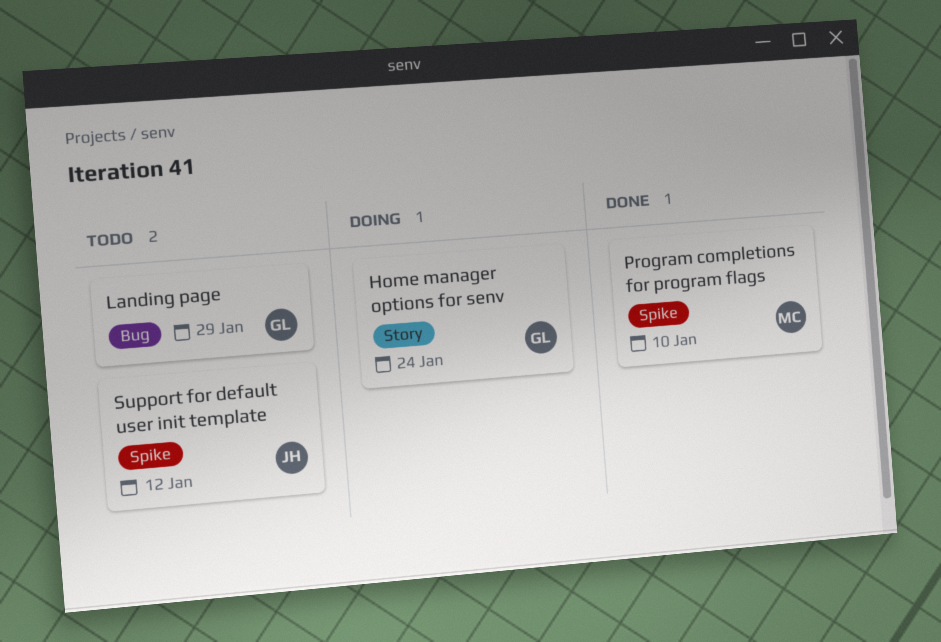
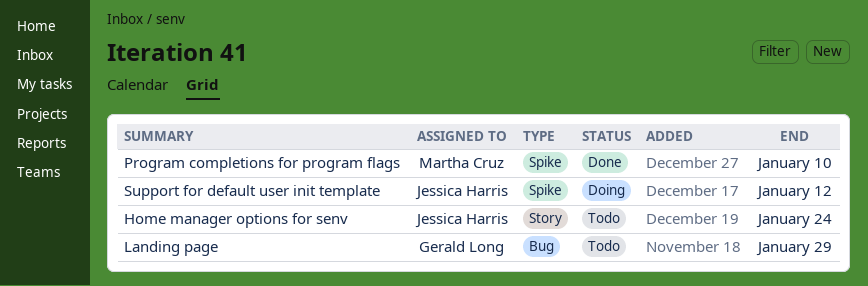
Home manager options for senv, status: Doing -> Todo
Home manager options for senv, owner: Gerald Long -> Jessica Harris
Support for default user init template, status: Todo -> Doing

